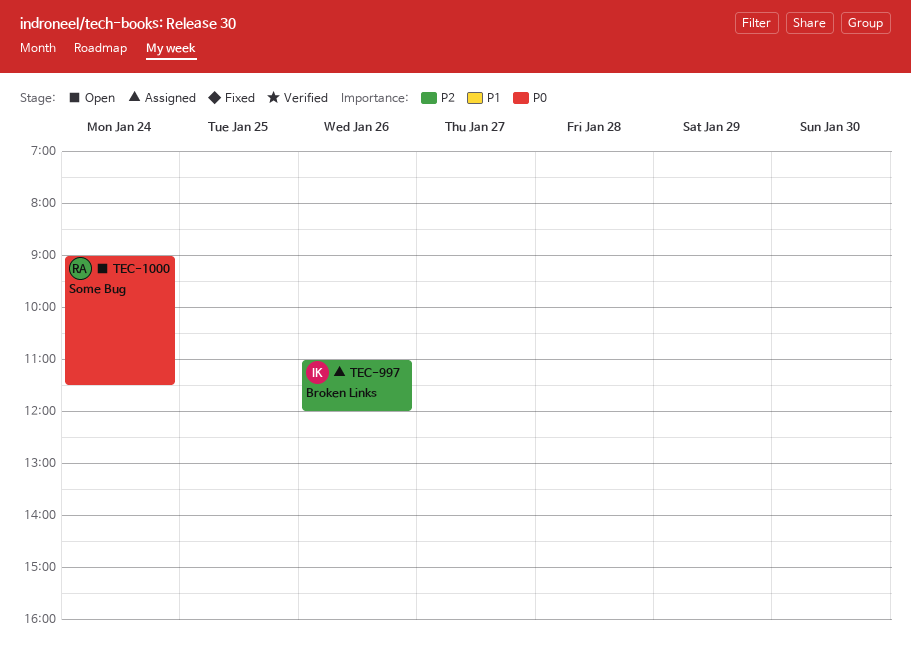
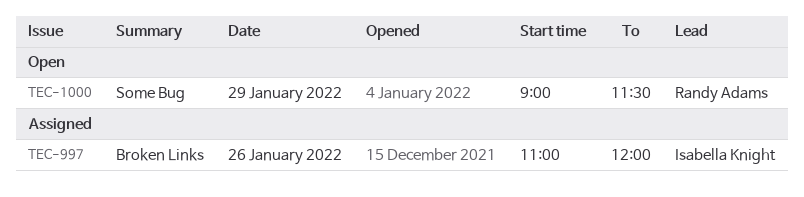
TEC-1000, day: Jan 24 -> Jan 29

